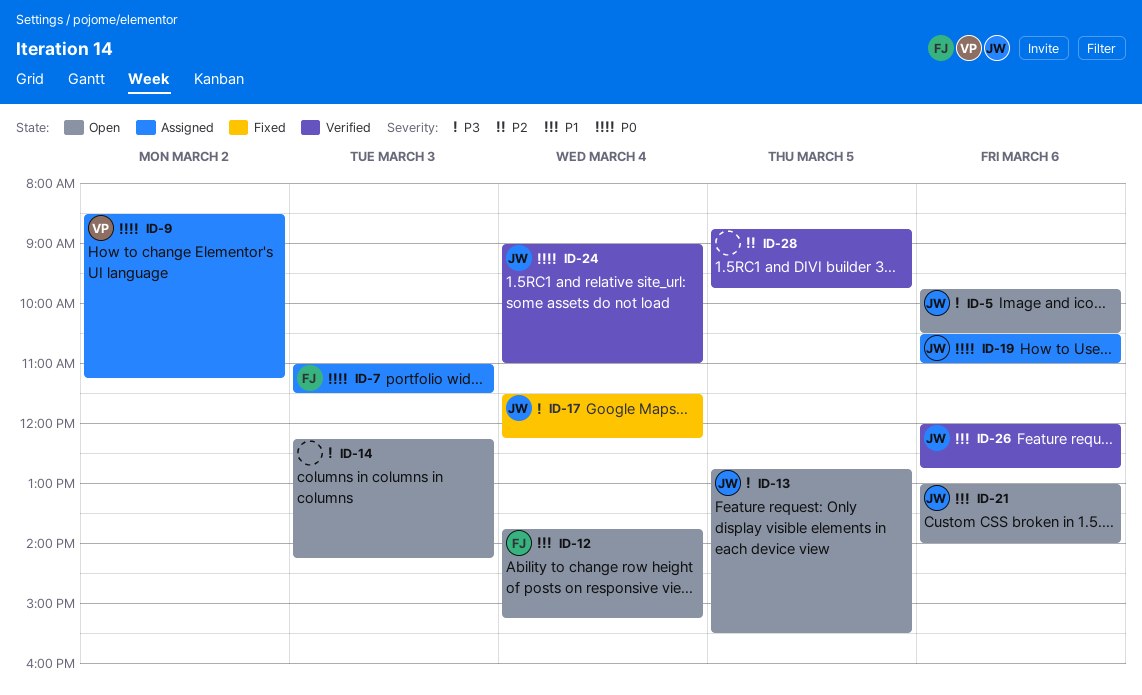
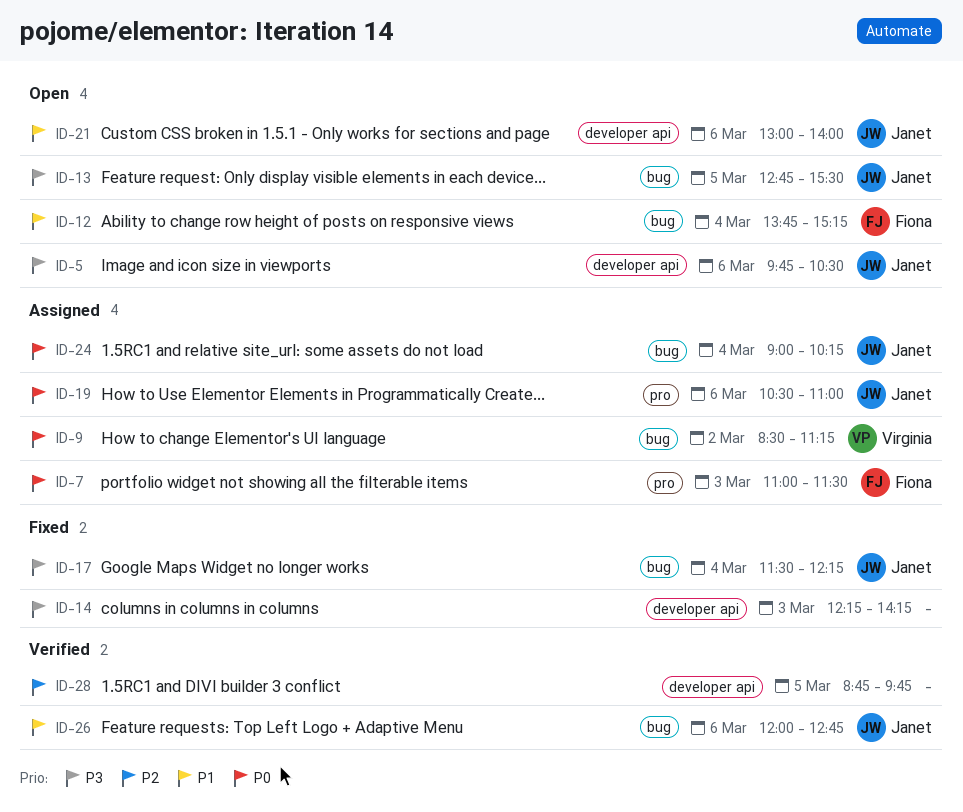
ID-14, status: Open -> Fixed
ID-24, status: Verified -> Assigned
ID-24, ends: 11:00 -> 10:15

